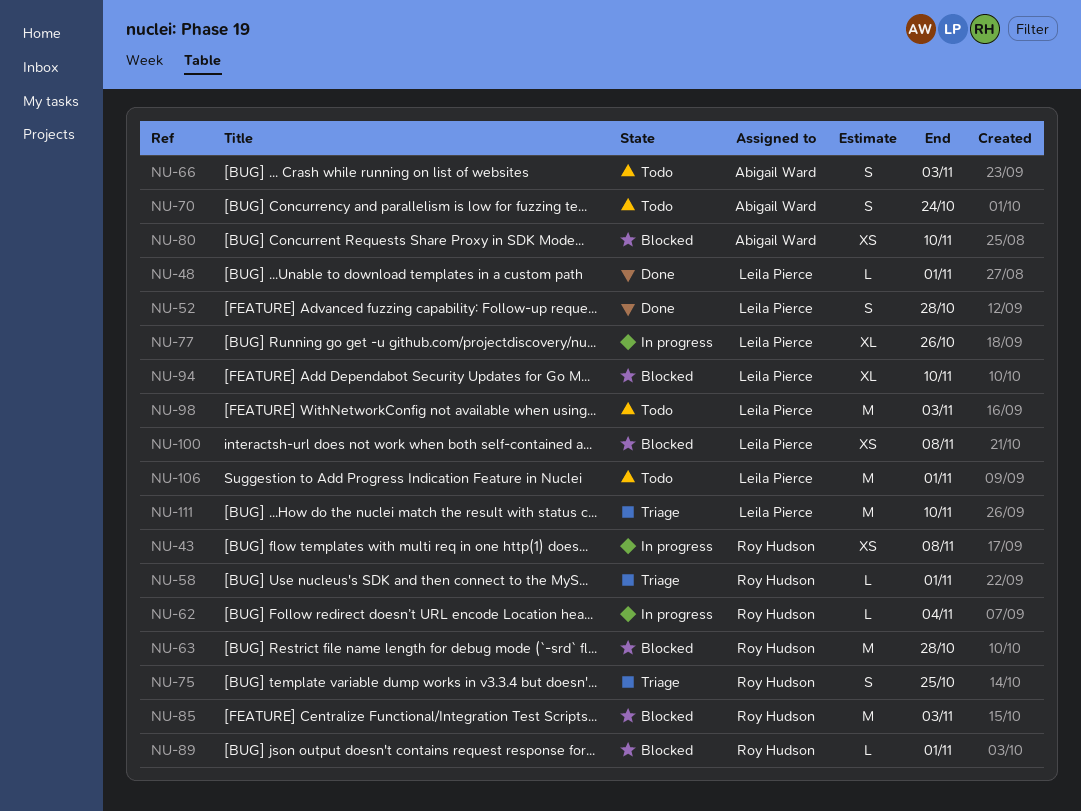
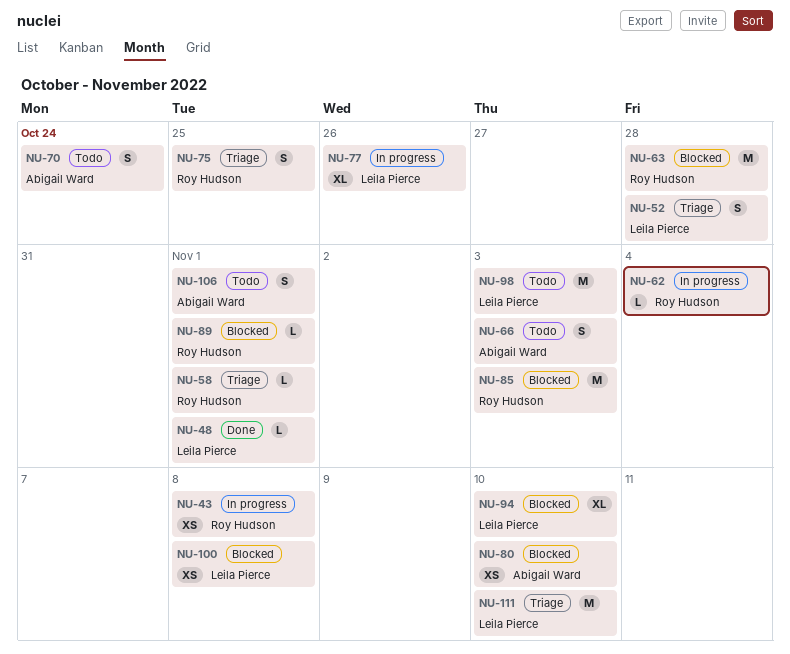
NU-52, status: Done -> Triage
NU-106, owner: Leila Pierce -> Abigail Ward
NU-106, estimate: M -> S

